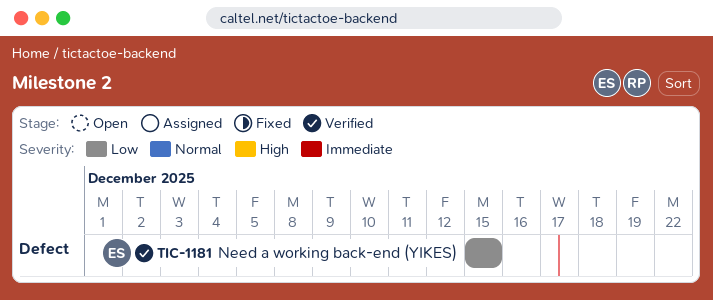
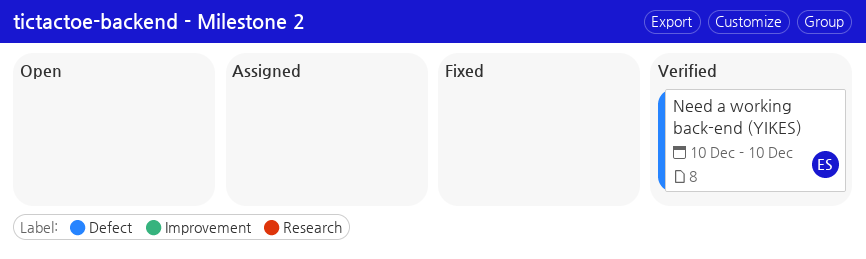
Need a working back-end (YIKES), start: Dec 15 -> Dec 10
Need a working back-end (YIKES), due: Dec 15 -> Dec 10

